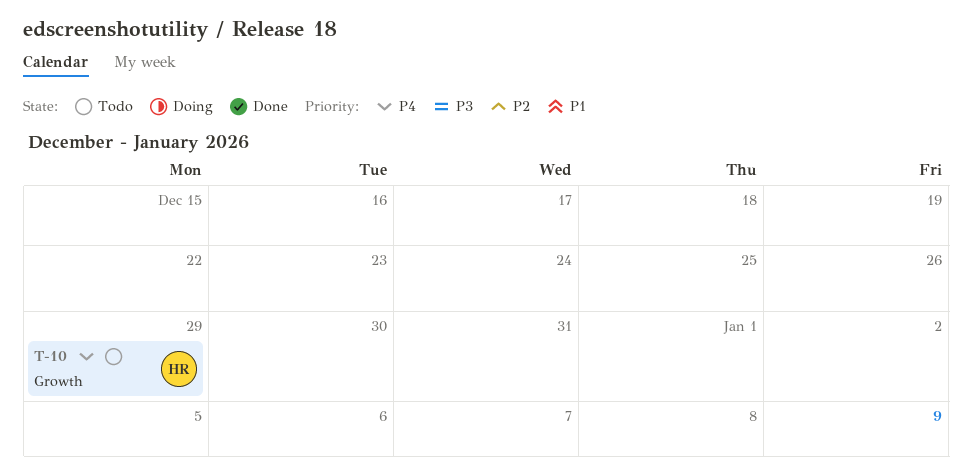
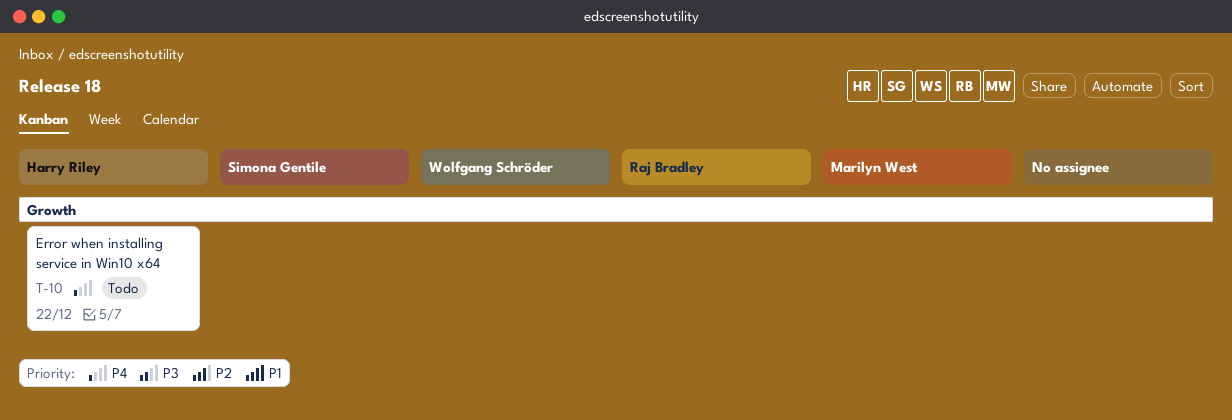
T-10, due: Dec 29 -> Dec 22

